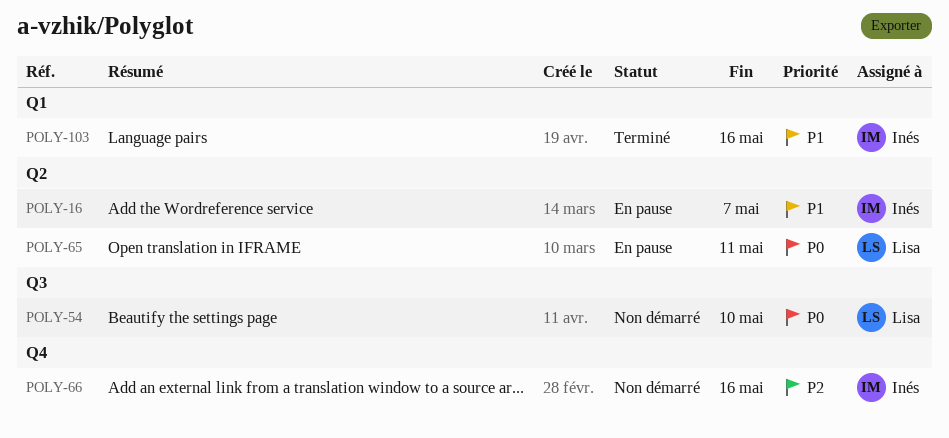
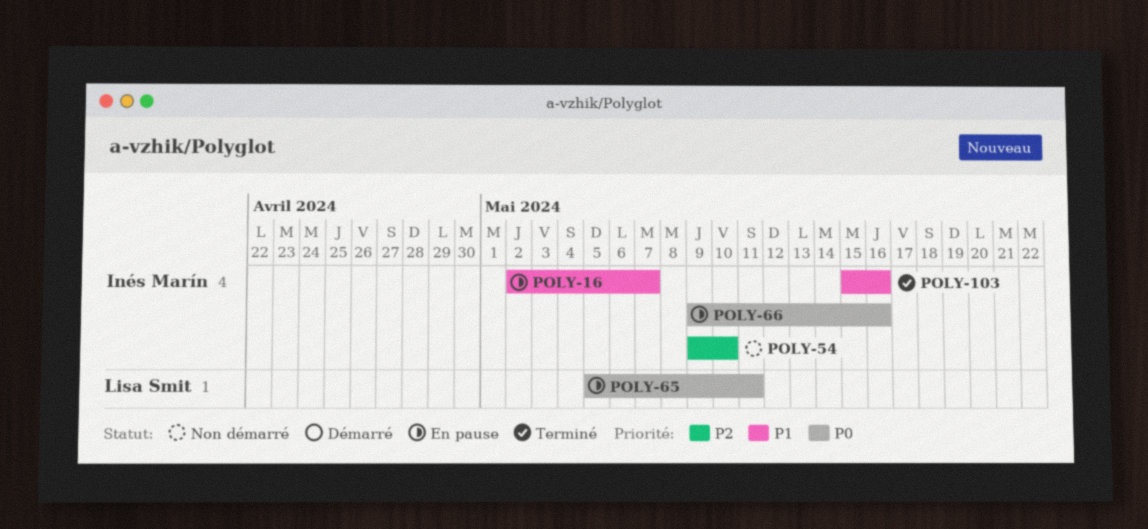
POLY-54, owner: Lisa Smit -> Inés Marín
POLY-54, priority: P0 -> P2
POLY-66, status: Non démarré -> En pause
POLY-66, priority: P2 -> P0

